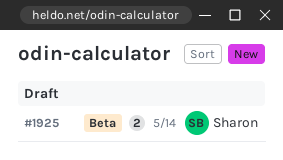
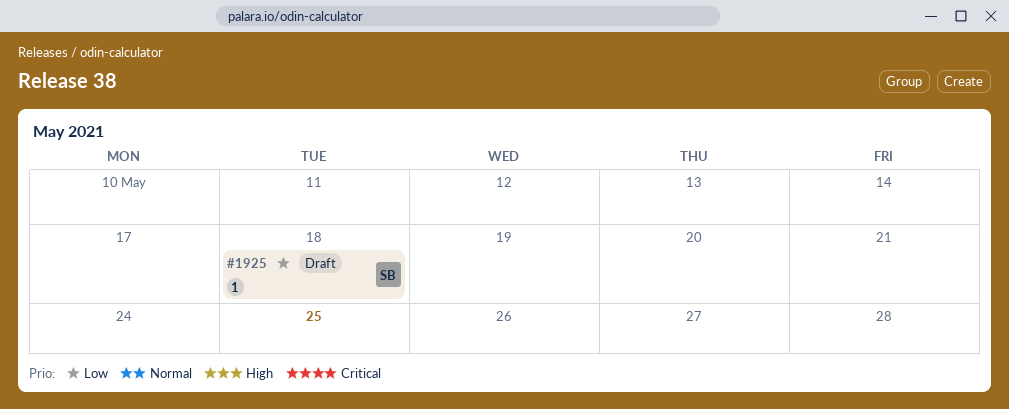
#1925, estimate: 2 -> 1
#1925, due: May 14 -> May 18

